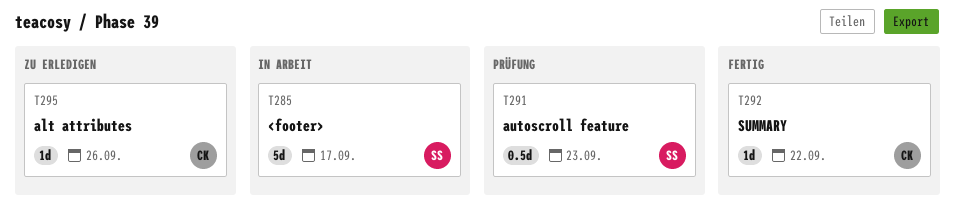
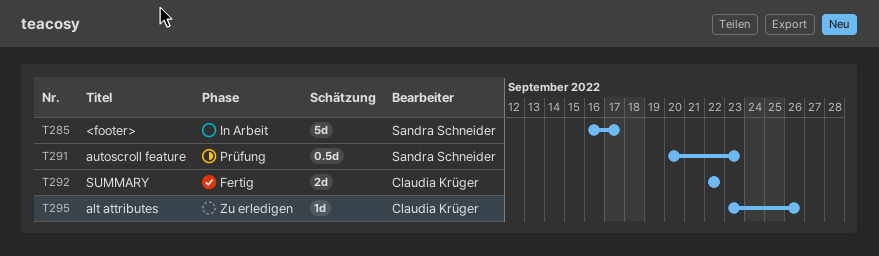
T292, estimate: 1d -> 2d

